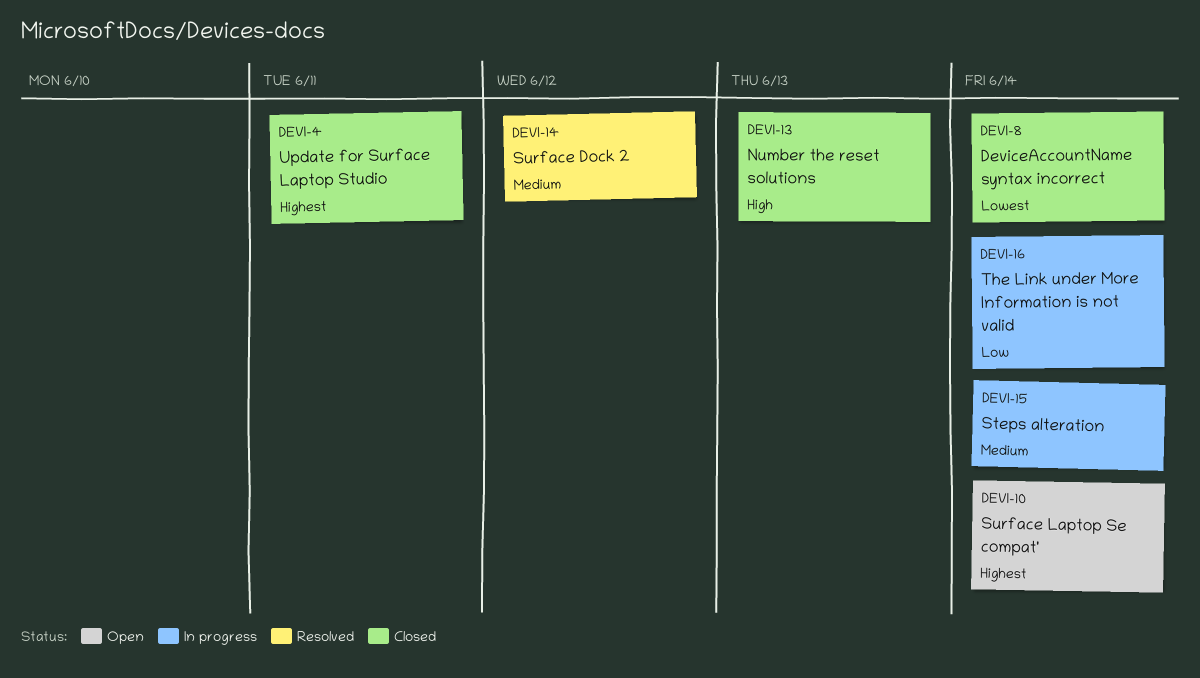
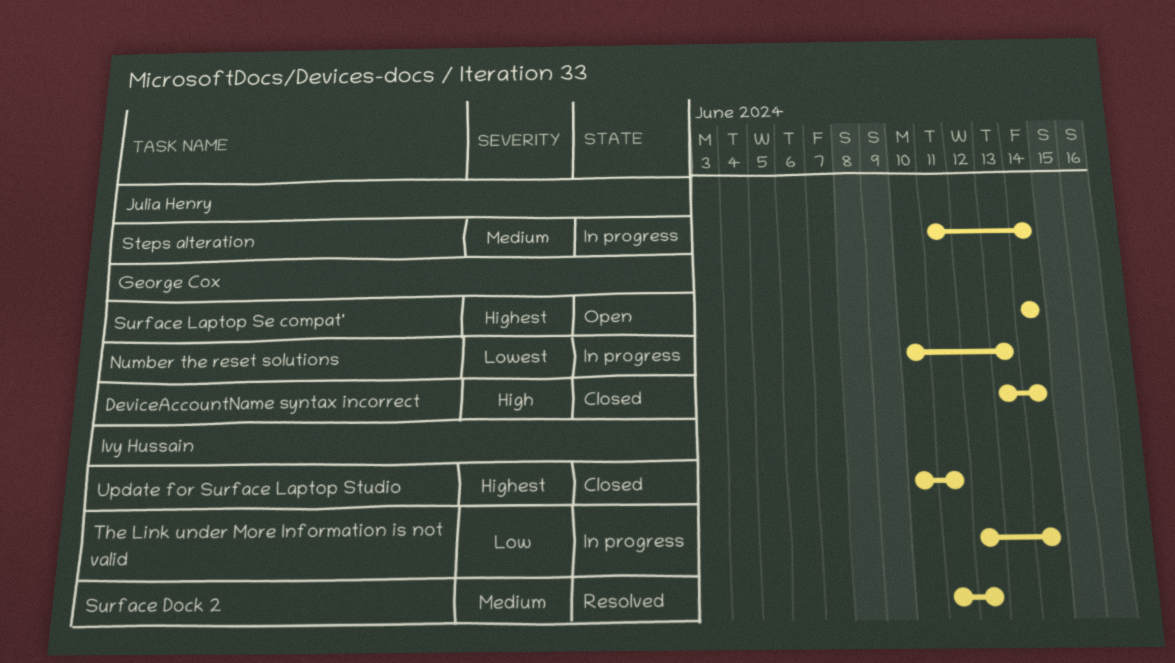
DeviceAccountName syntax incorrect, priority: Lowest -> High
Number the reset solutions, status: Closed -> In progress
Number the reset solutions, priority: High -> Lowest

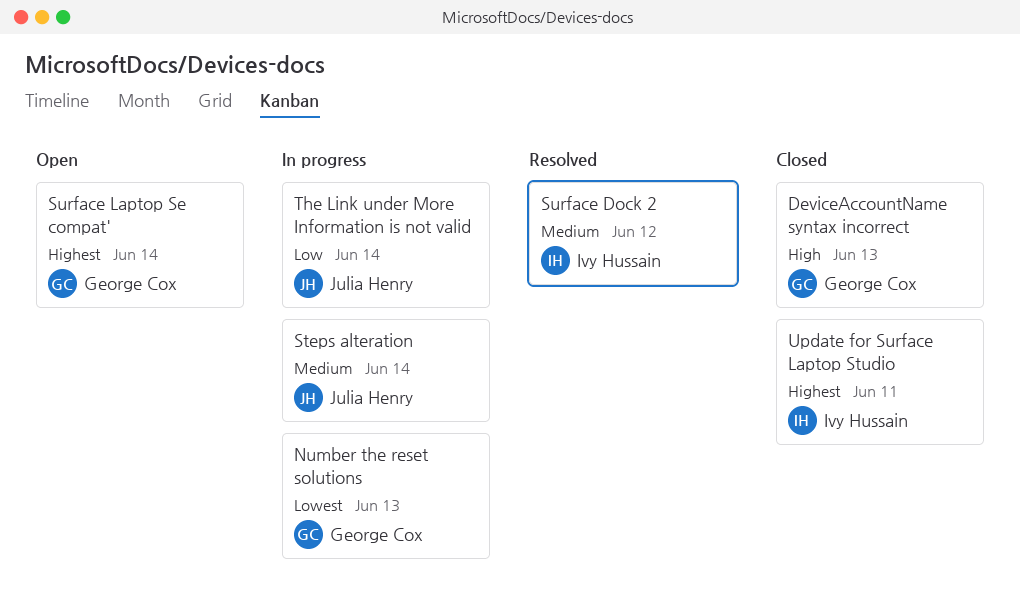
DeviceAccountName syntax incorrect, due: Jun 14 -> Jun 13
The Link under More Information is not valid, owner: Ivy Hussain -> Julia Henry

